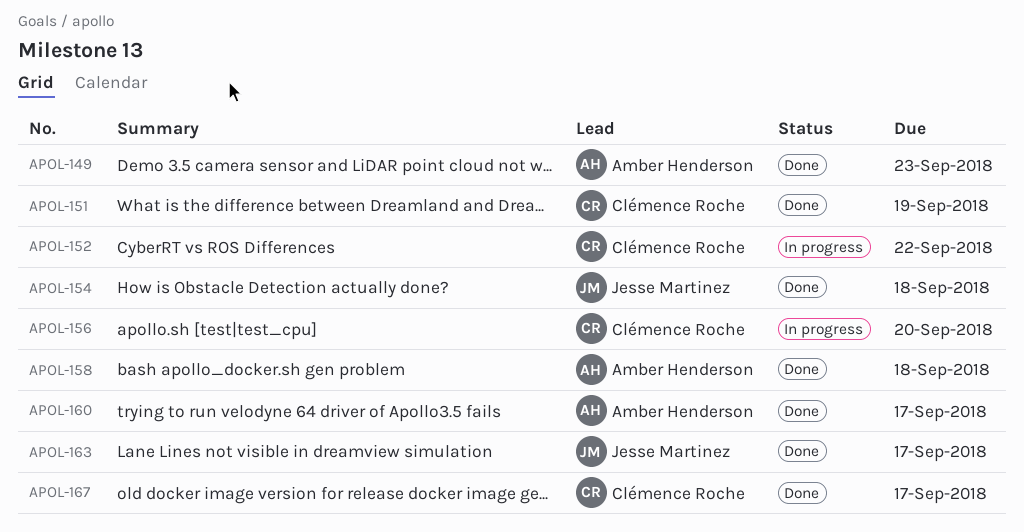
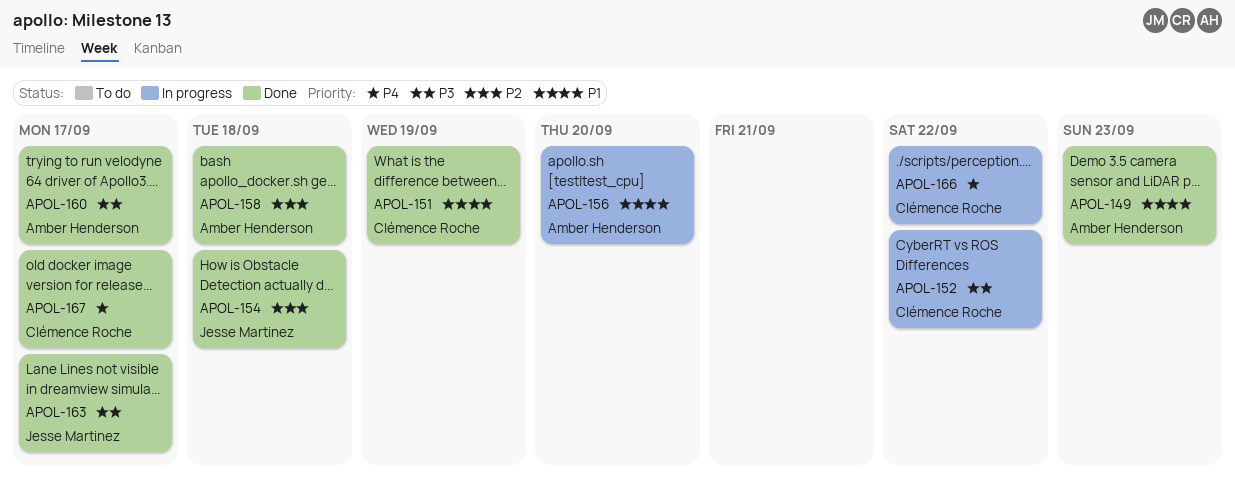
APOL-156, owner: Clémence Roche -> Amber Henderson
APOL-166: none -> present

